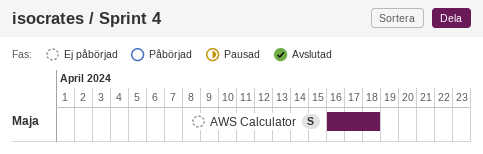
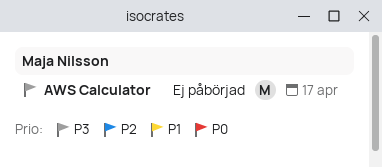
AWS Calculator, estimate: S -> M
AWS Calculator, due: Apr 18 -> Apr 17

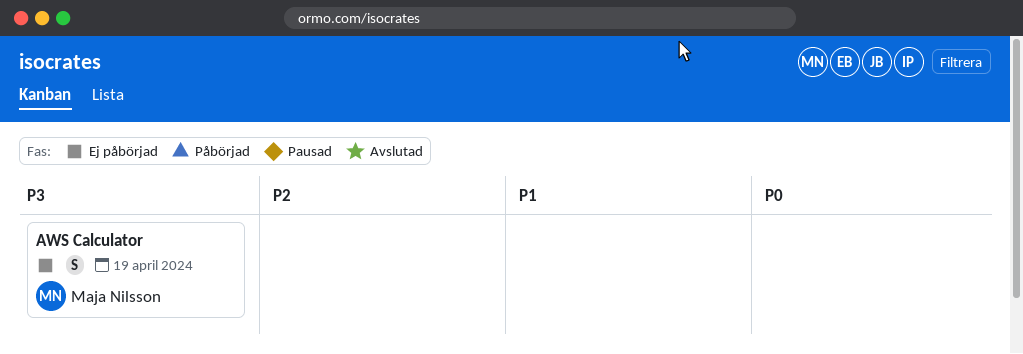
AWS Calculator, estimate: M -> S
AWS Calculator, due: Apr 17 -> Apr 19

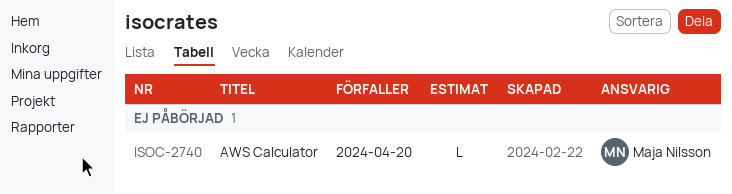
AWS Calculator, estimate: S -> L
AWS Calculator, due: Apr 19 -> Apr 20

